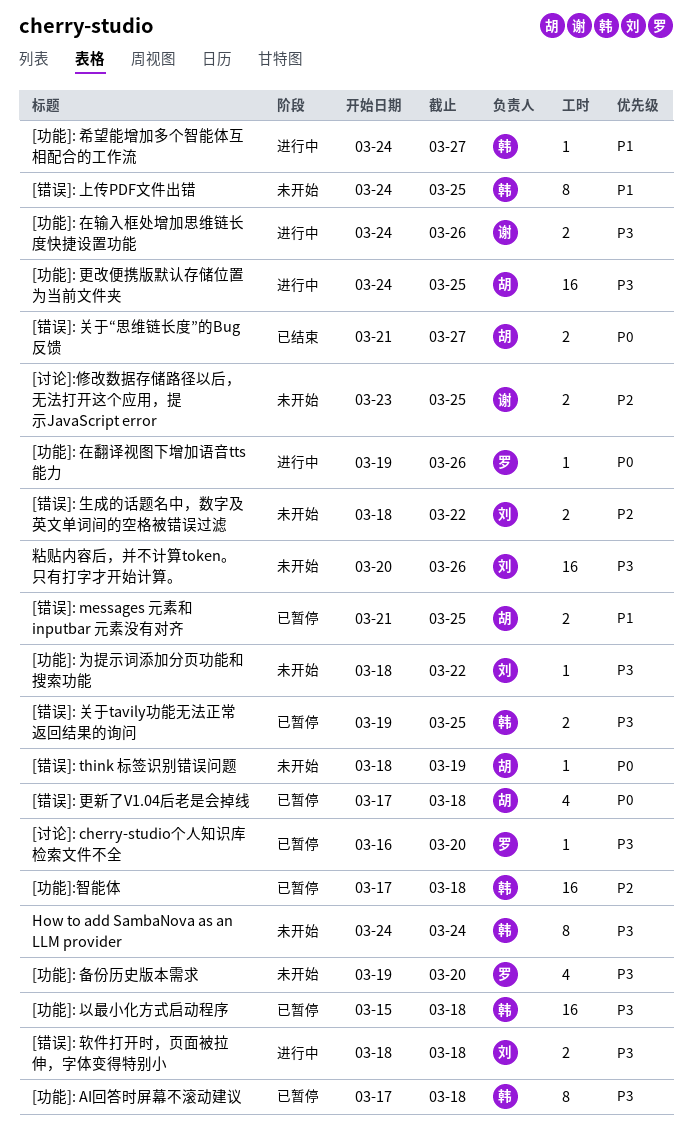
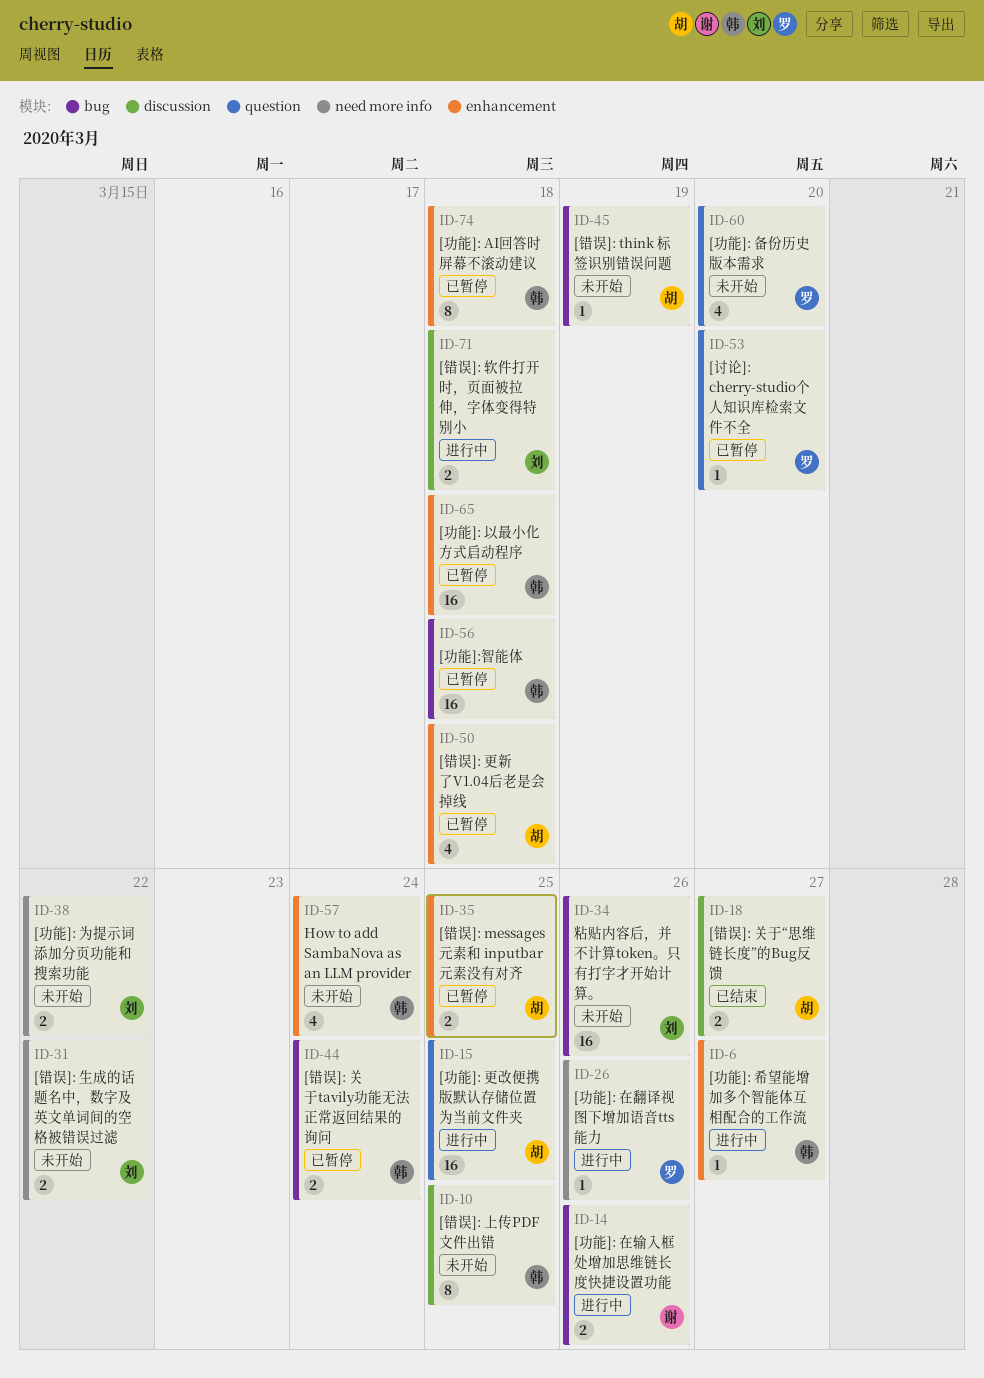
[功能]: 为提示词添加分页功能和搜索功能, estimate: 1 -> 2
[讨论]:修改数据存储路径以后，无法打开这个应用，提示JavaScript error: present -> none
[错误]: 关于tavily功能无法正常返回结果的询问, due: Mar 25 -> Mar 24
How to add SambaNova as an LLM provider, estimate: 8 -> 4

